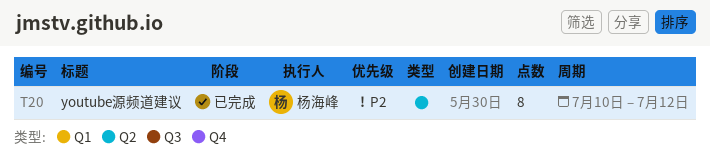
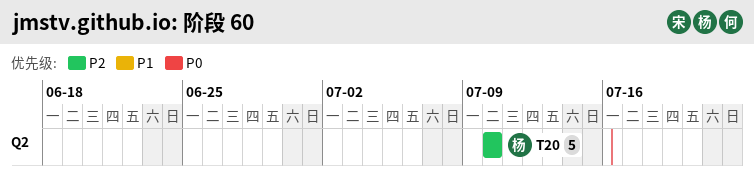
T20, estimate: 8 -> 5
T20, due: Jul 12 -> Jul 10

